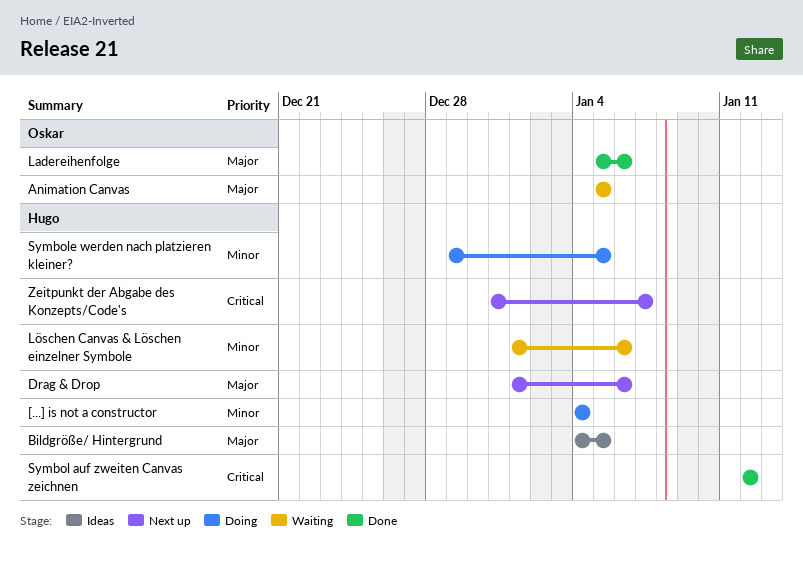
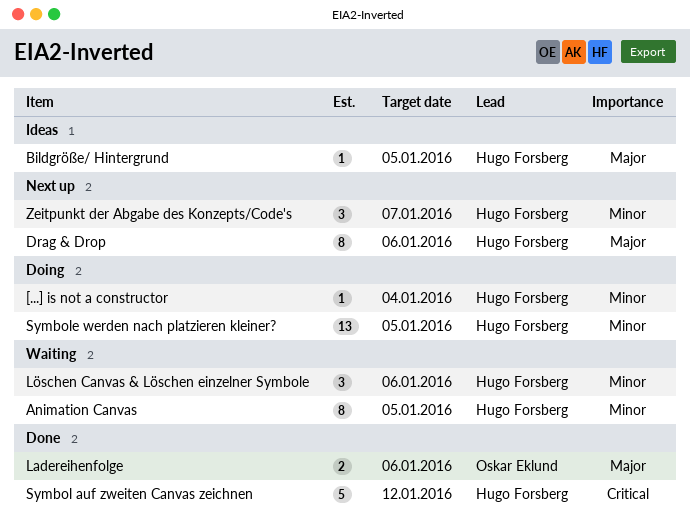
Animation Canvas, owner: Oskar Eklund -> Hugo Forsberg
Animation Canvas, priority: Major -> Minor
Zeitpunkt der Abgabe des Konzepts/Code's, priority: Critical -> Minor

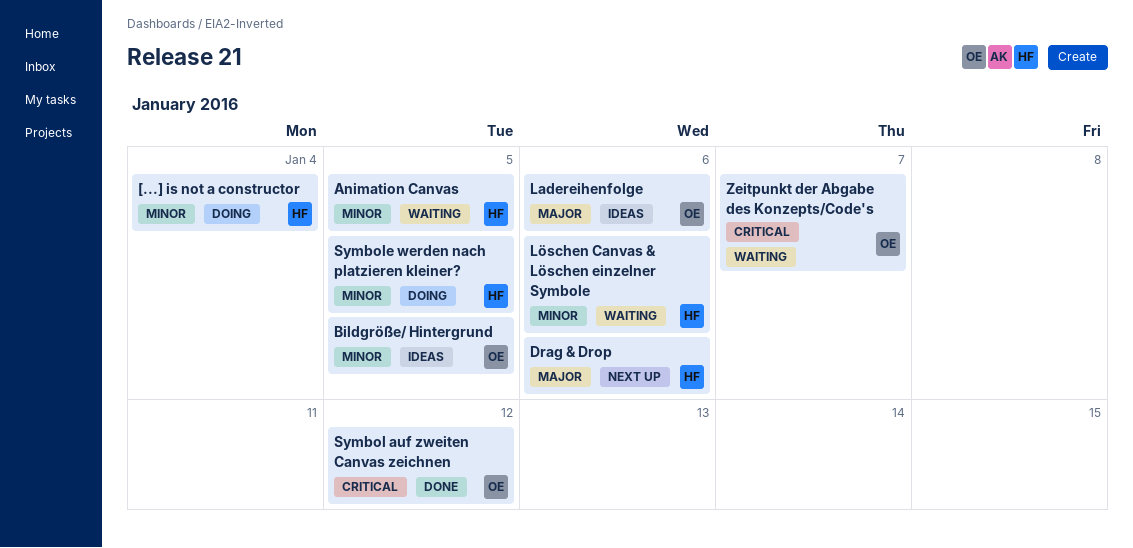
Bildgröße/ Hintergrund, owner: Hugo Forsberg -> Oskar Eklund
Bildgröße/ Hintergrund, priority: Major -> Minor
Ladereihenfolge, status: Done -> Ideas
Symbol auf zweiten Canvas zeichnen, owner: Hugo Forsberg -> Oskar Eklund
Zeitpunkt der Abgabe des Konzepts/Code's, status: Next up -> Waiting
Zeitpunkt der Abgabe des Konzepts/Code's, owner: Hugo Forsberg -> Oskar Eklund
Zeitpunkt der Abgabe des Konzepts/Code's, priority: Minor -> Critical

